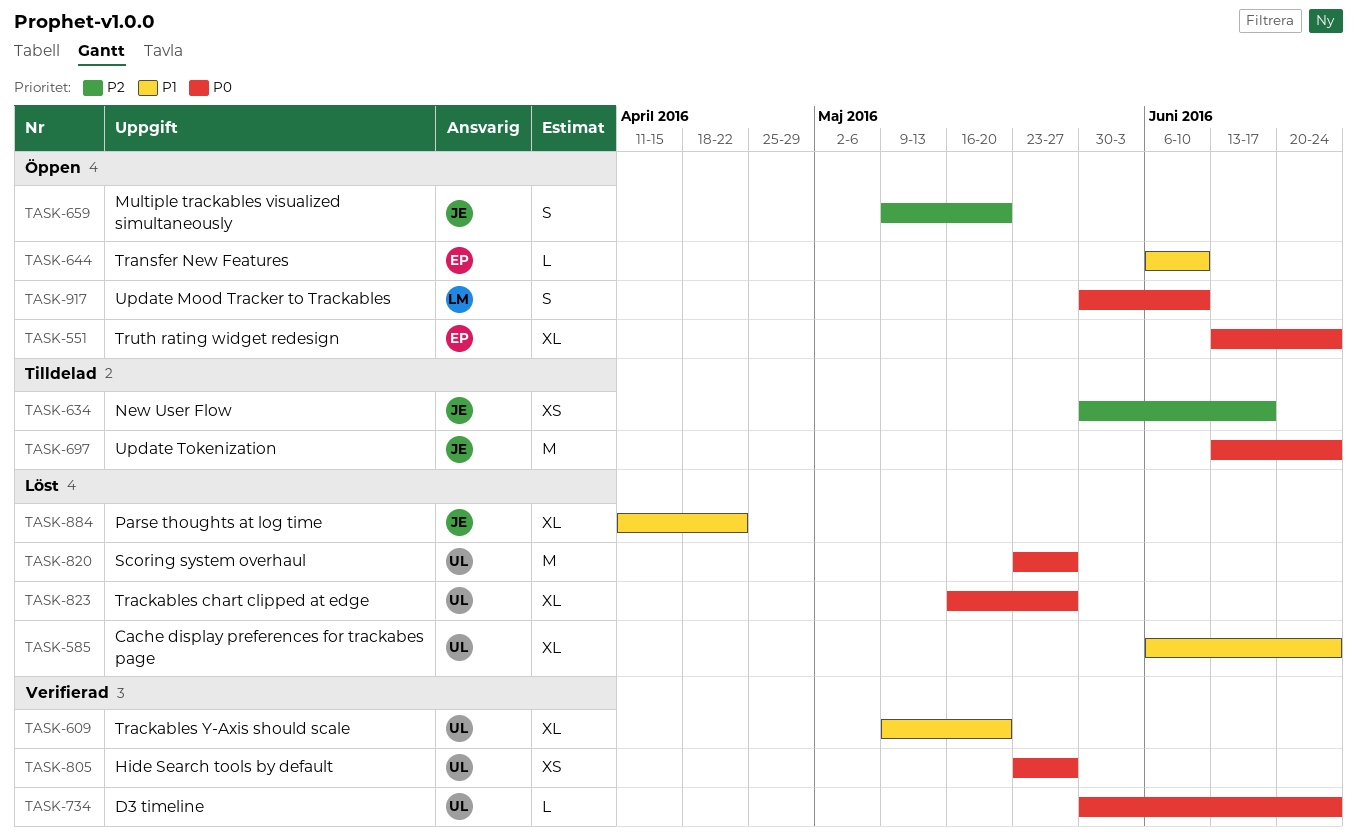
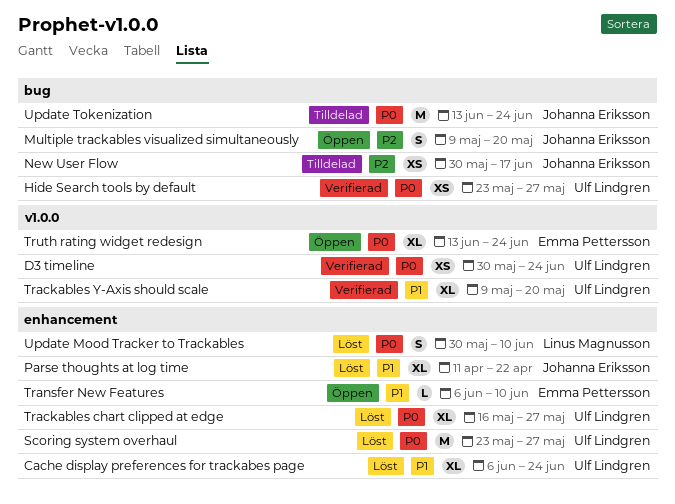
D3 timeline, estimate: L -> XS
Update Mood Tracker to Trackables, status: Öppen -> Löst

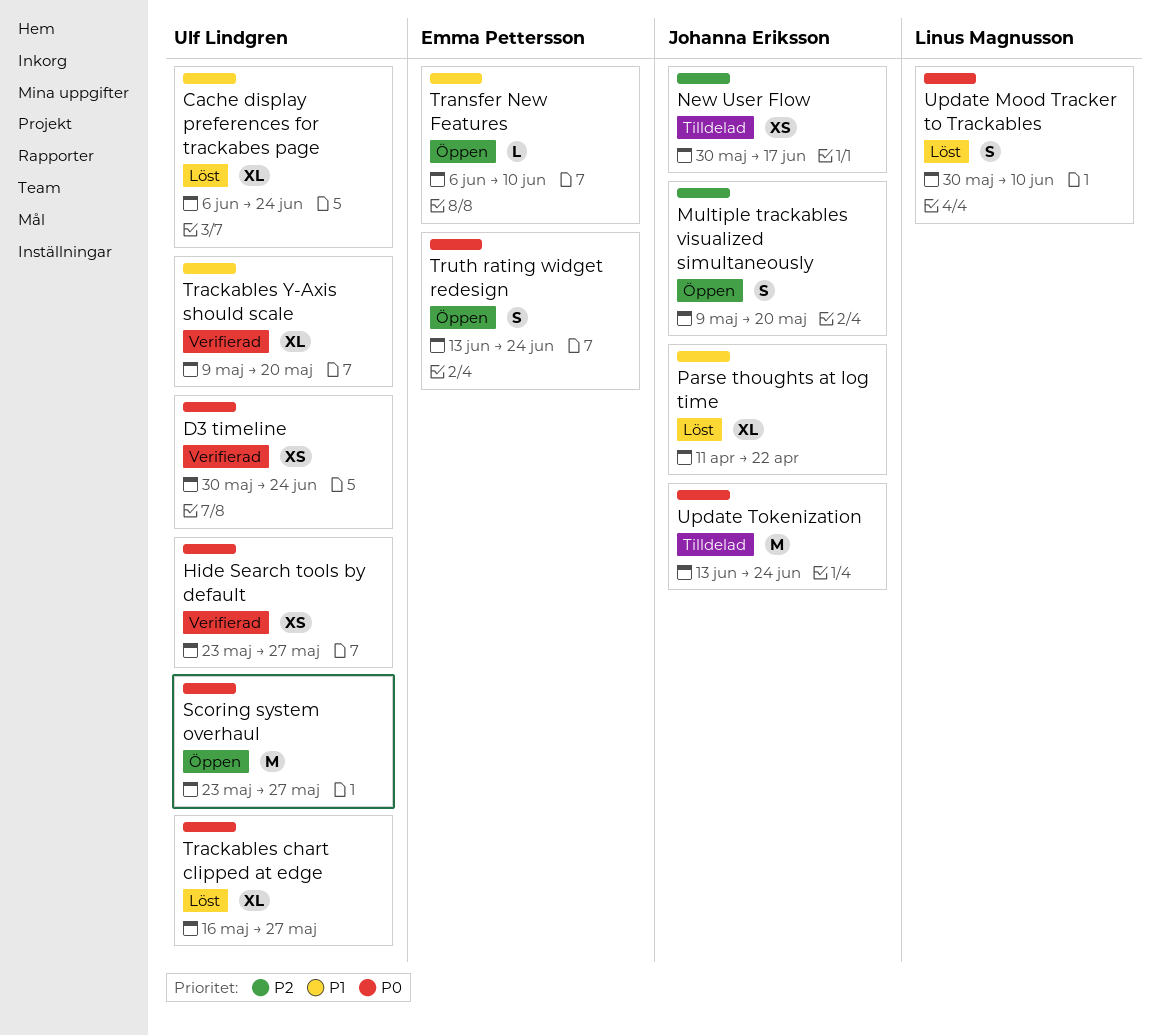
Scoring system overhaul, status: Löst -> Öppen
Truth rating widget redesign, estimate: XL -> S

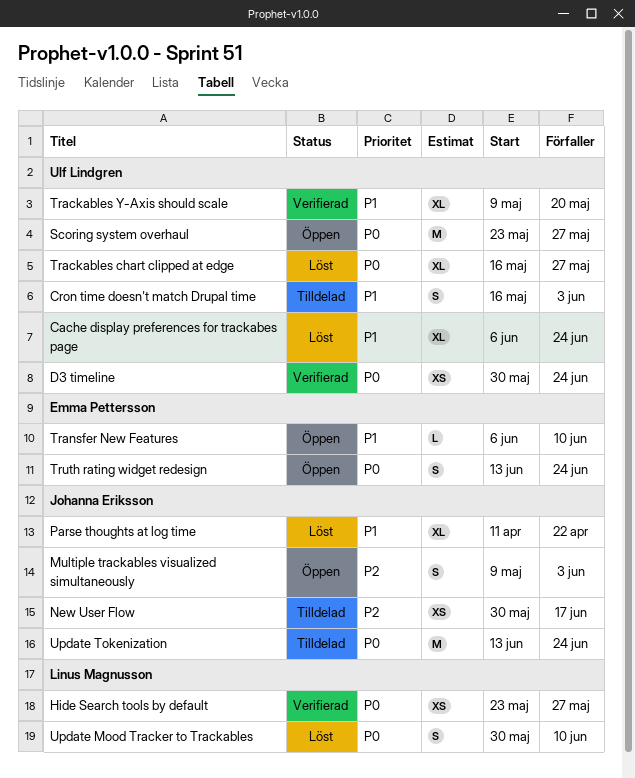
Cron time doesn't match Drupal time: none -> present
Hide Search tools by default, owner: Ulf Lindgren -> Linus Magnusson
Multiple trackables visualized simultaneously, due: May 20 -> Jun 3

